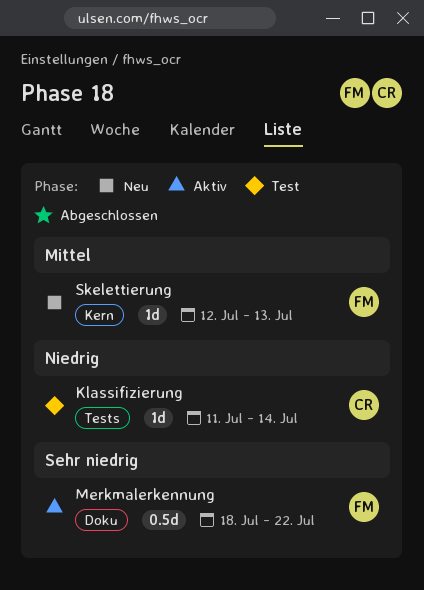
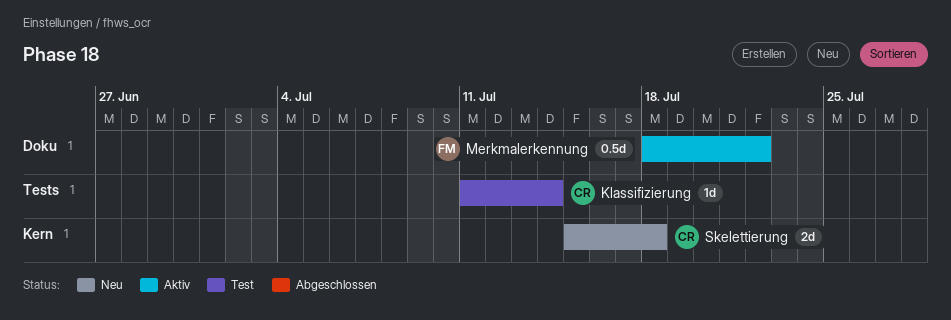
Skelettierung, owner: FM -> CR
Skelettierung, estimate: 1d -> 2d
Skelettierung, start: Jul 12 -> Jul 15
Skelettierung, due: Jul 13 -> Jul 18

